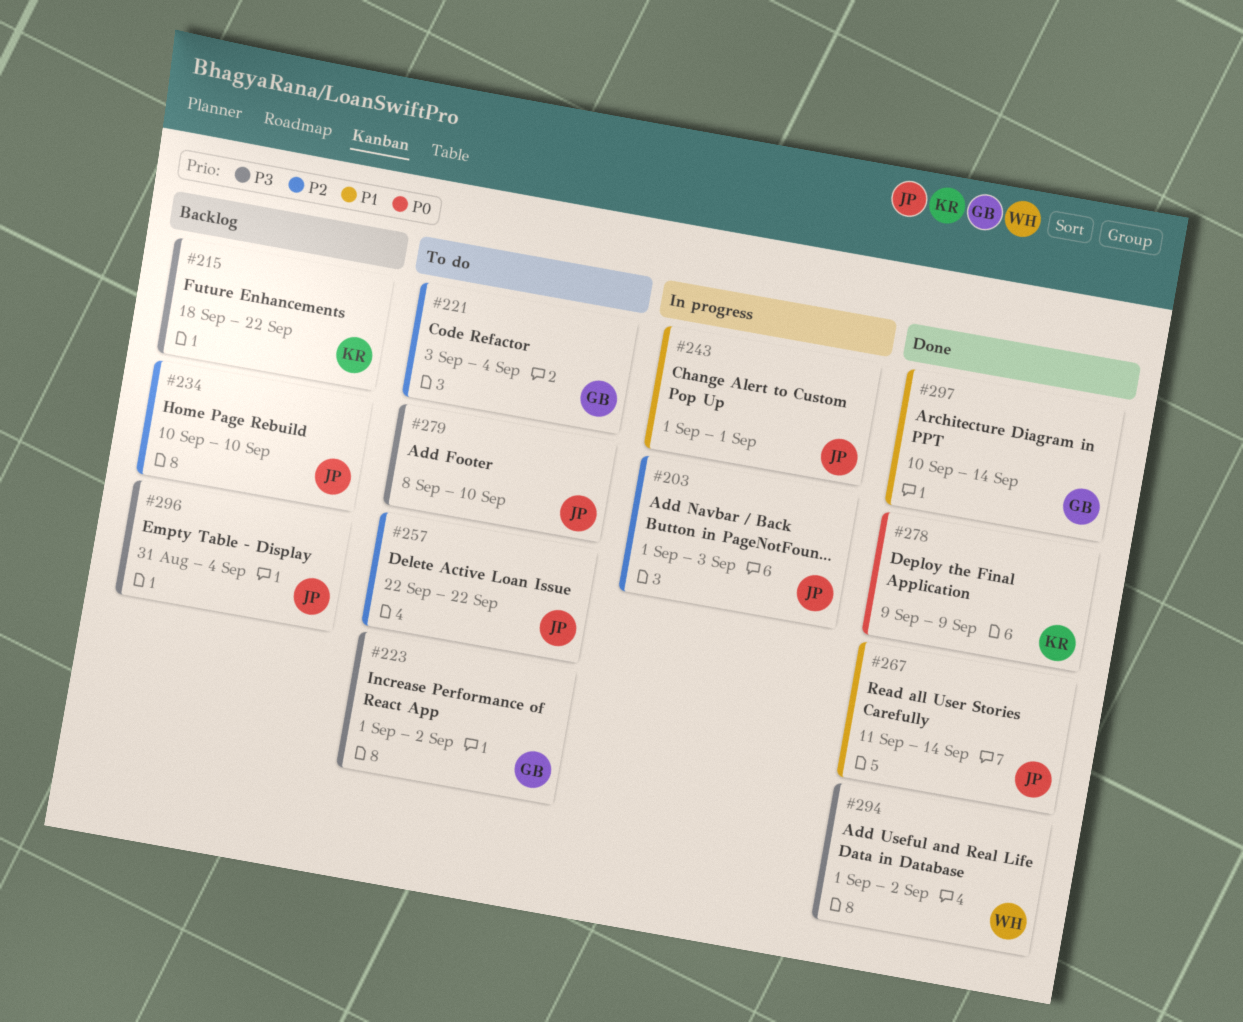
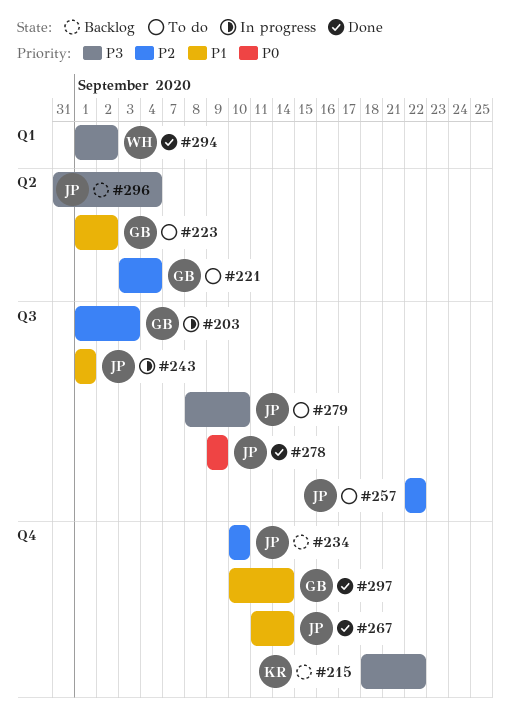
#203, owner: JP -> GB
#223, priority: P3 -> P1
#278, owner: KR -> JP

